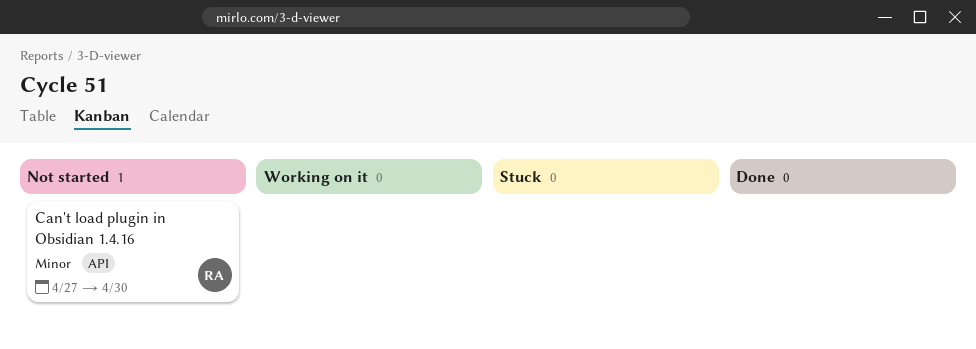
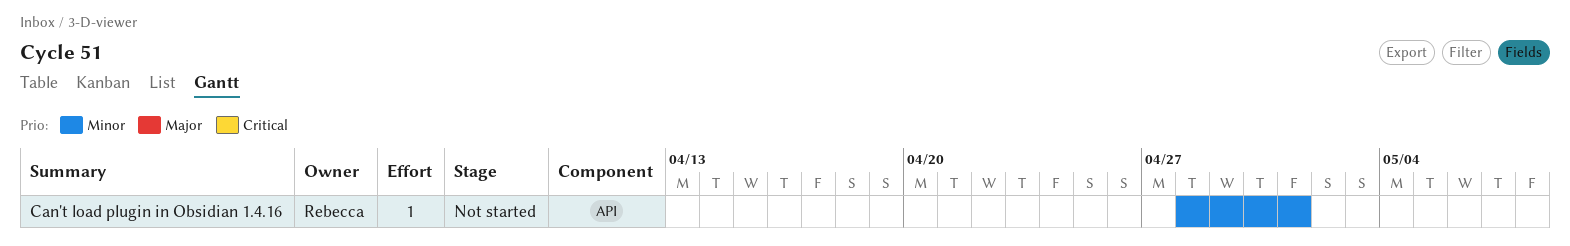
Can't load plugin in Obsidian 1.4.16, start: Apr 27 -> Apr 28
Can't load plugin in Obsidian 1.4.16, due: Apr 30 -> May 1

